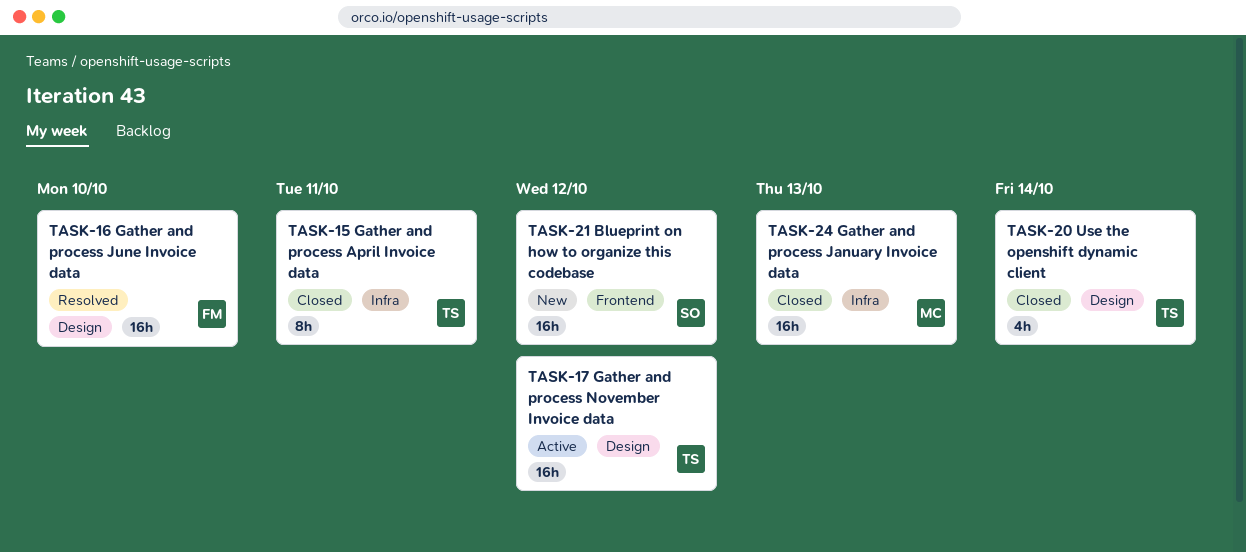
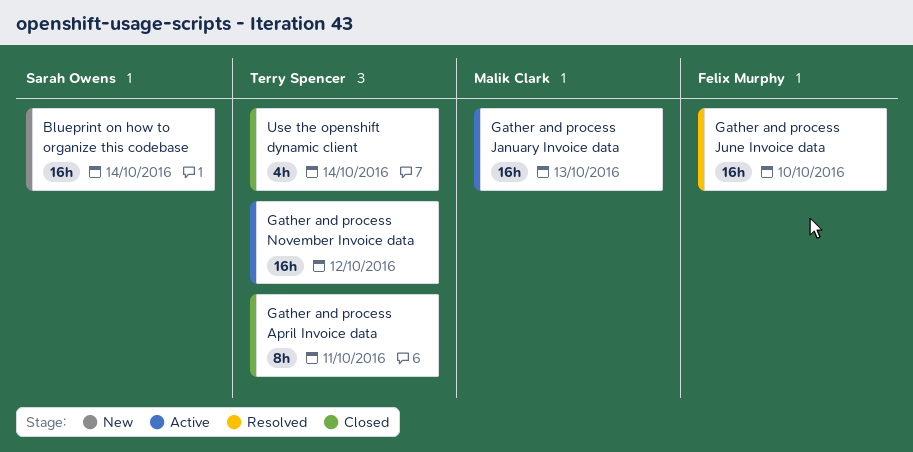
Blueprint on how to organize this codebase, due: Oct 12 -> Oct 14
Gather and process January Invoice data, status: Closed -> Active

